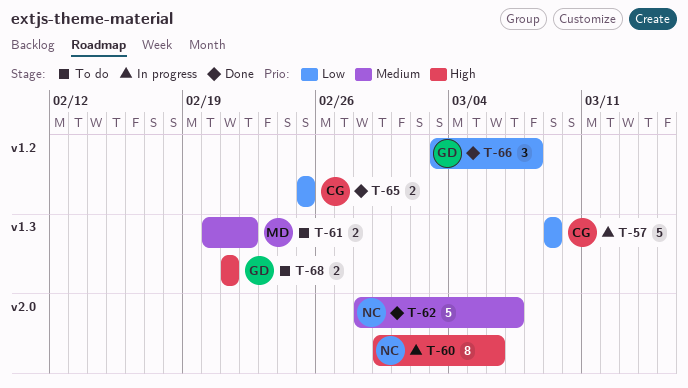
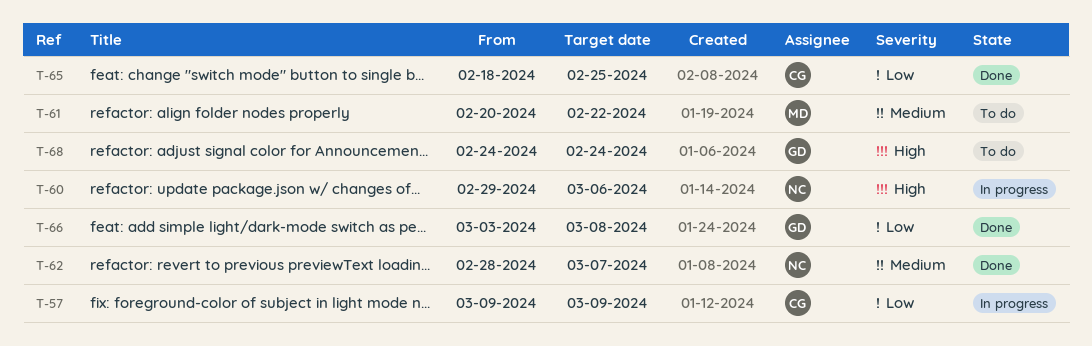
T-65, start: Feb 25 -> Feb 18
T-68, start: Feb 21 -> Feb 24
T-68, due: Feb 21 -> Feb 24

